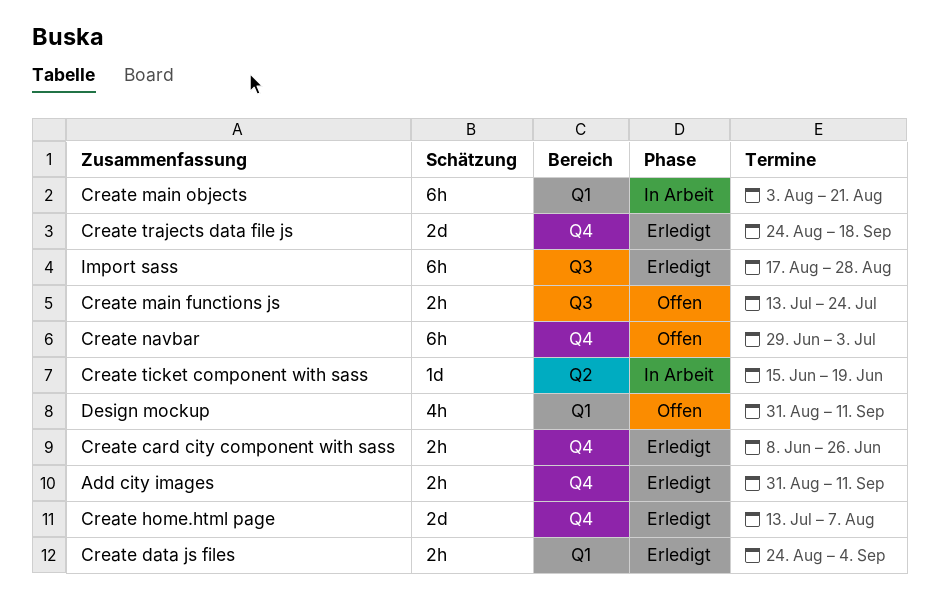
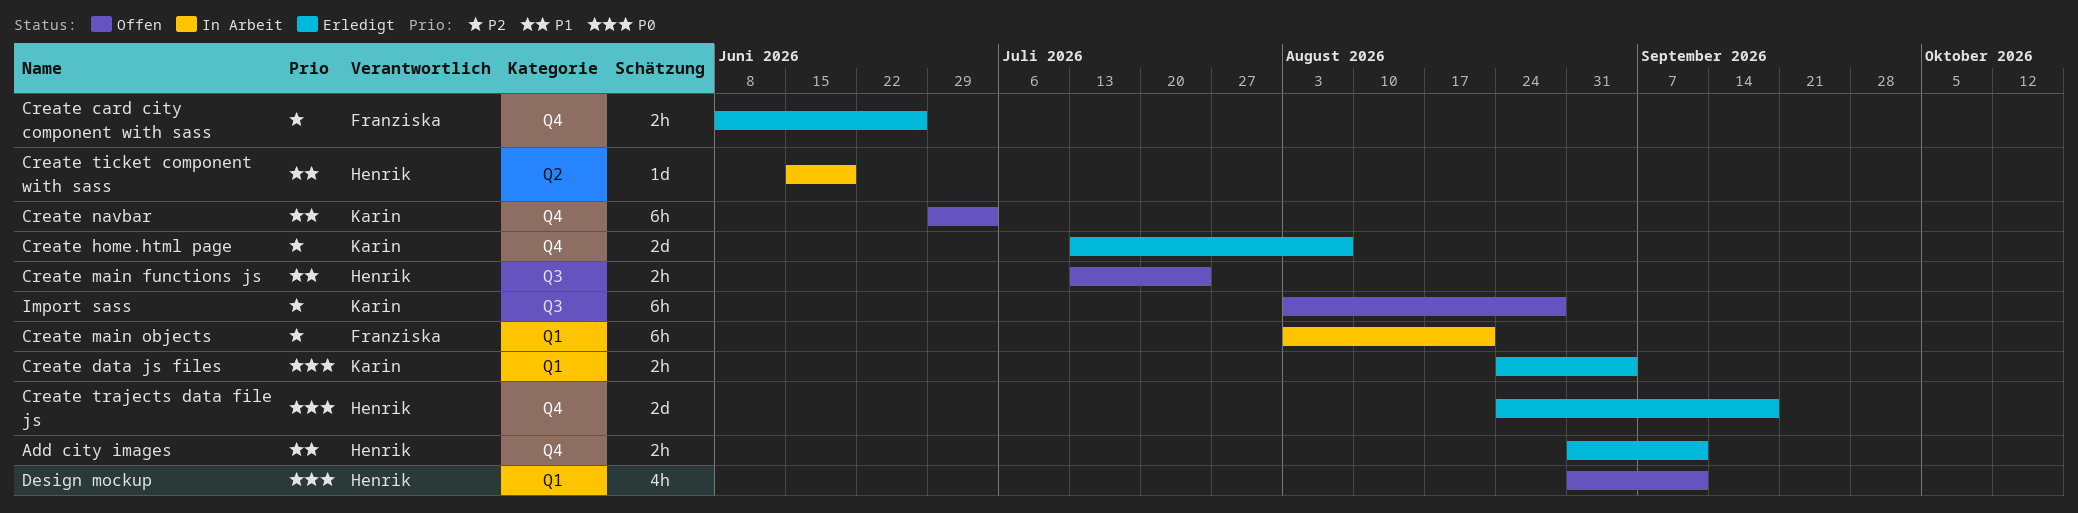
Import sass, status: Erledigt -> Offen
Import sass, start: Aug 17 -> Aug 3

